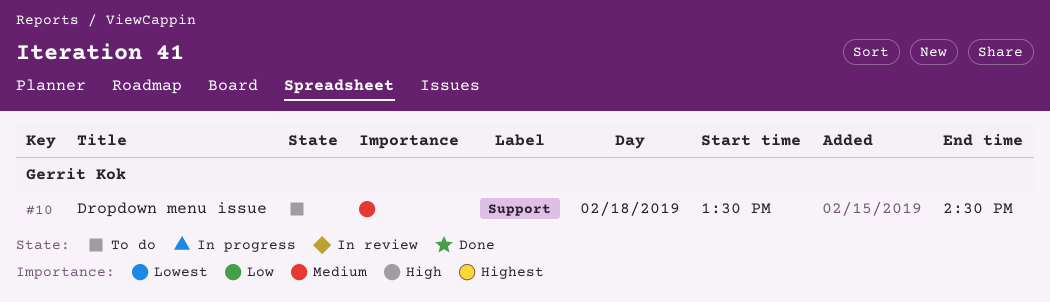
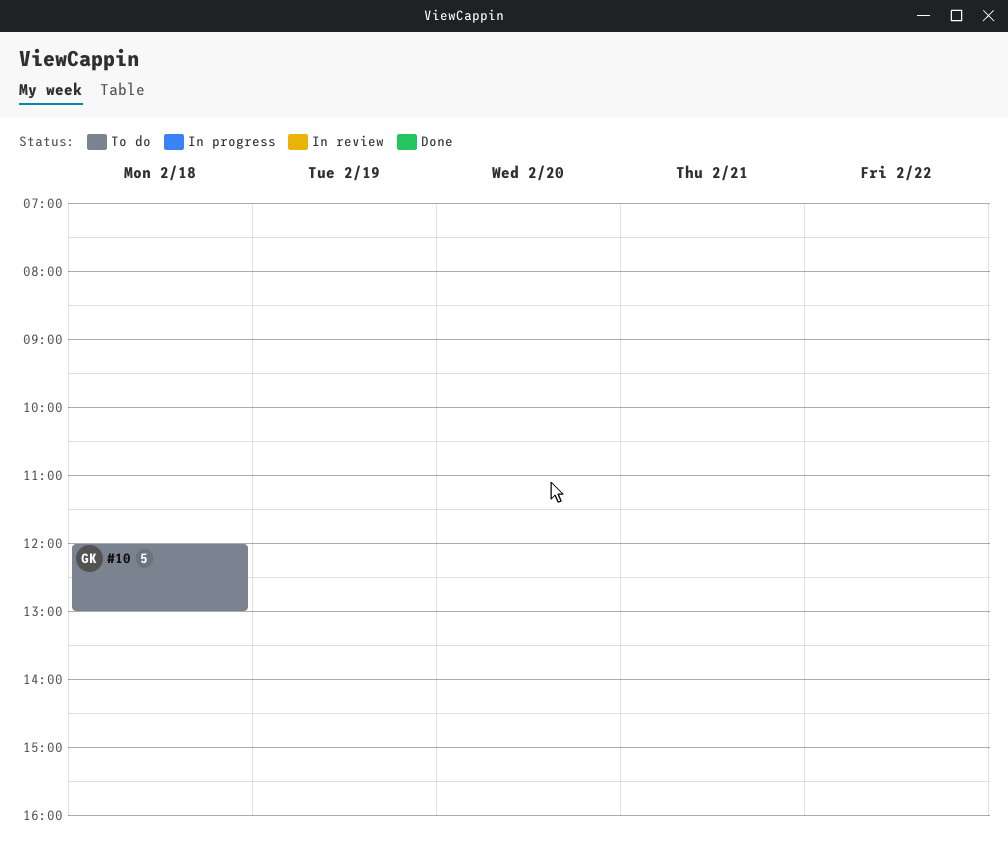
#10, begins: 13:30 -> 12:00
#10, ends: 14:30 -> 13:00

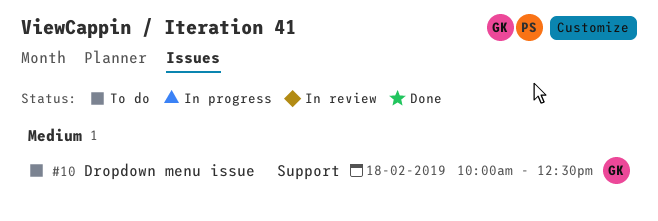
#10, begins: 12:00 -> 10:00
#10, ends: 13:00 -> 12:30

